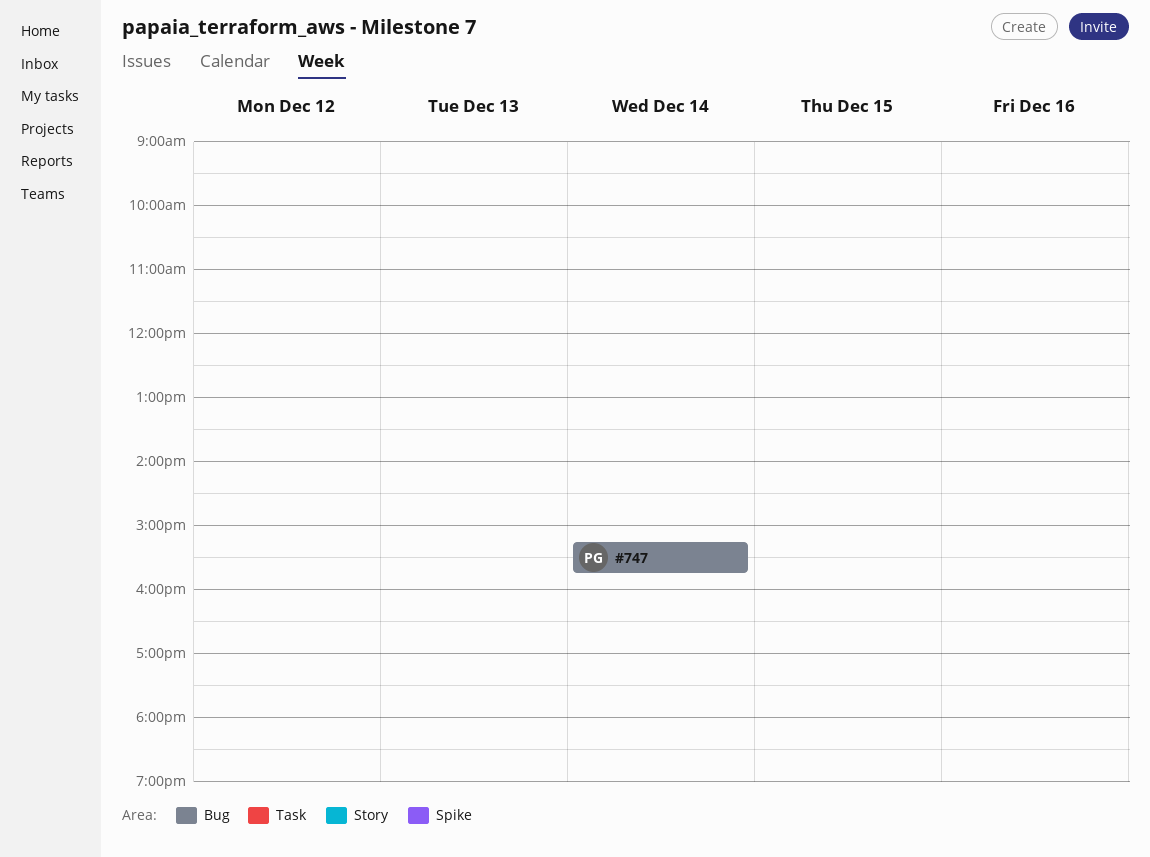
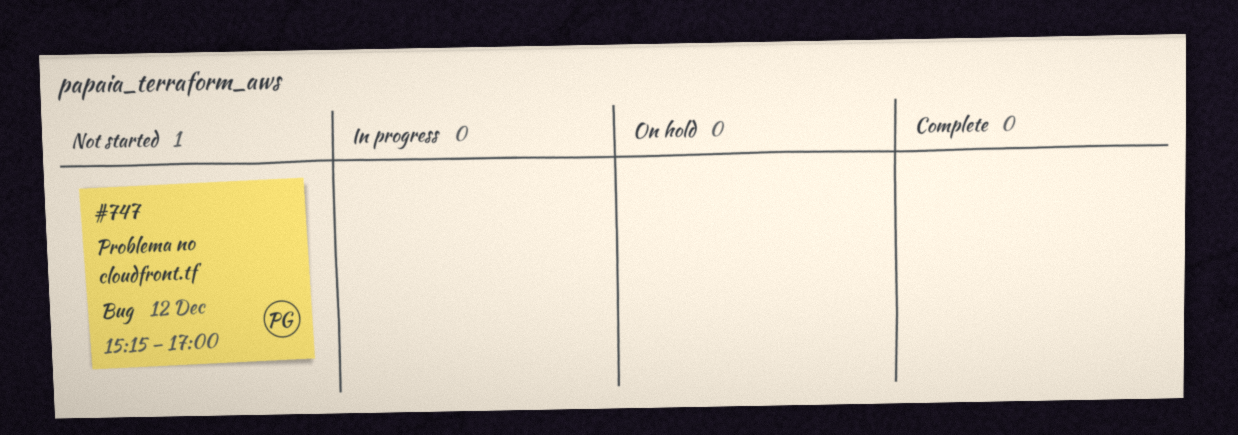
#747, day: Dec 14 -> Dec 12
#747, ends: 15:45 -> 17:00

